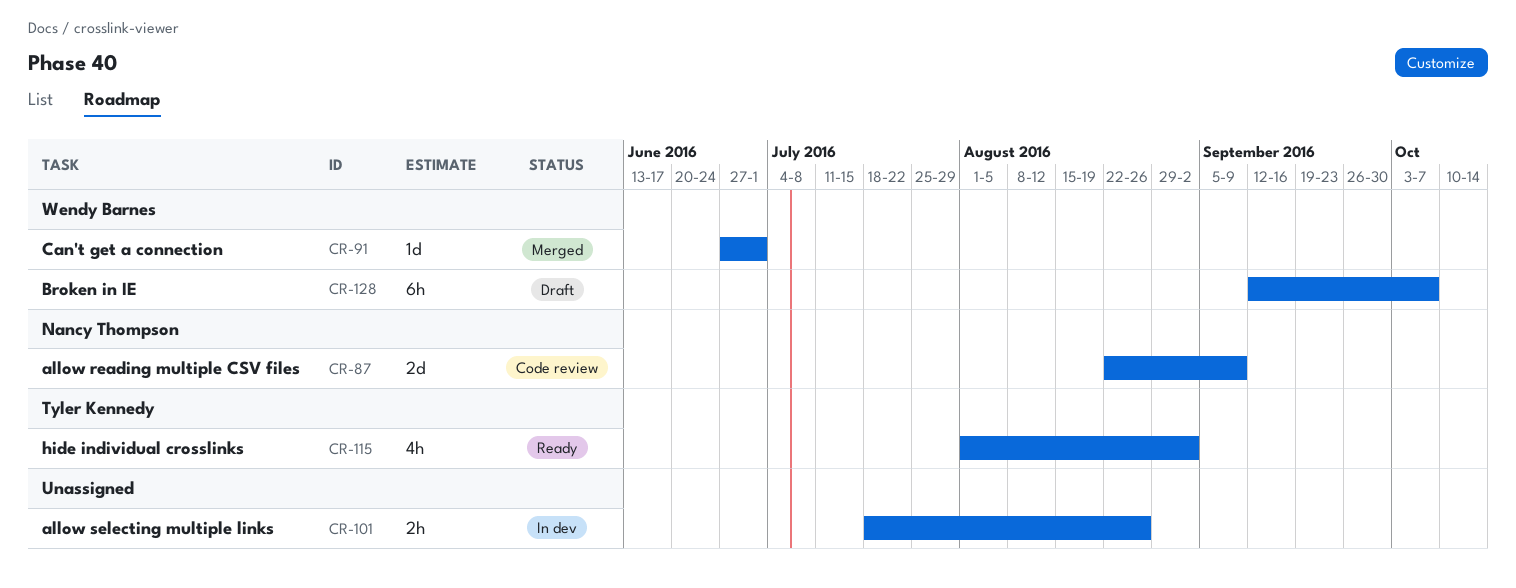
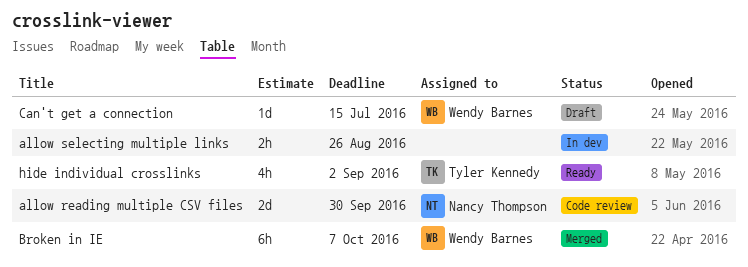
allow reading multiple CSV files, due: Sep 9 -> Sep 30
Broken in IE, status: Draft -> Merged
Can't get a connection, status: Merged -> Draft
Can't get a connection, due: Jul 1 -> Jul 15

